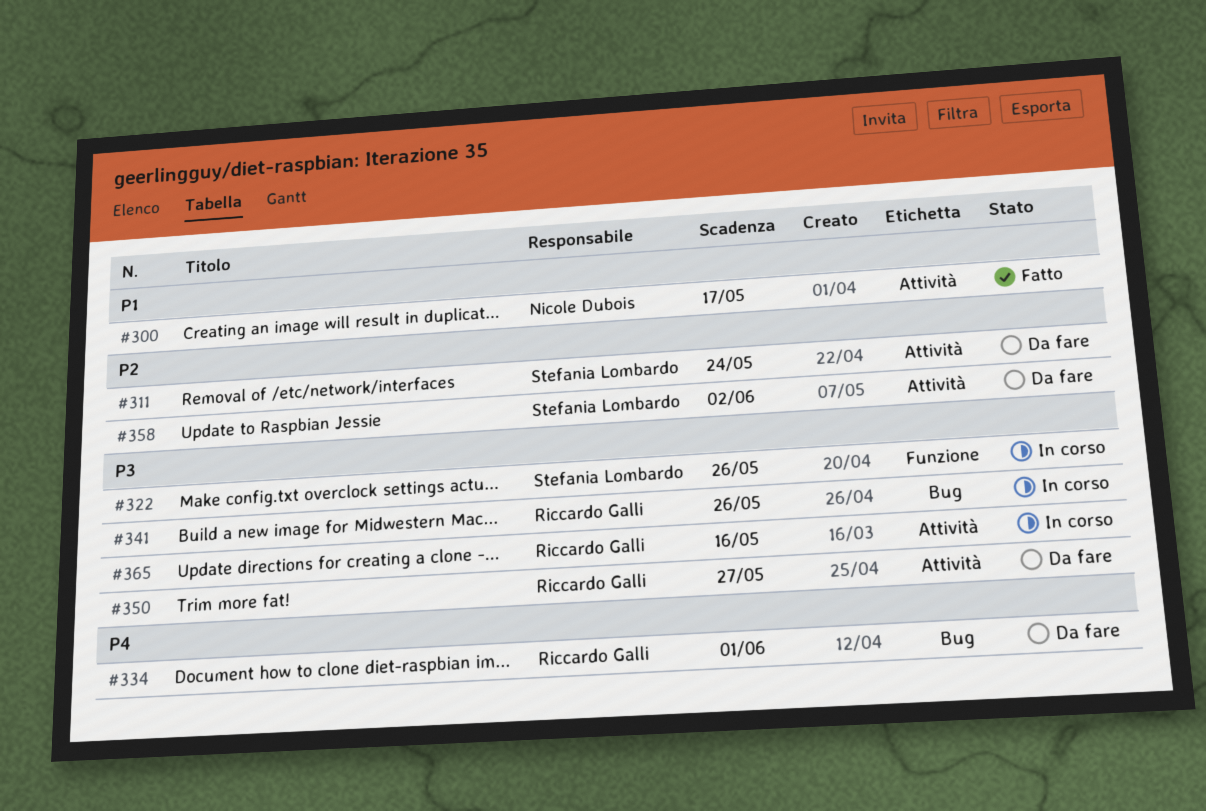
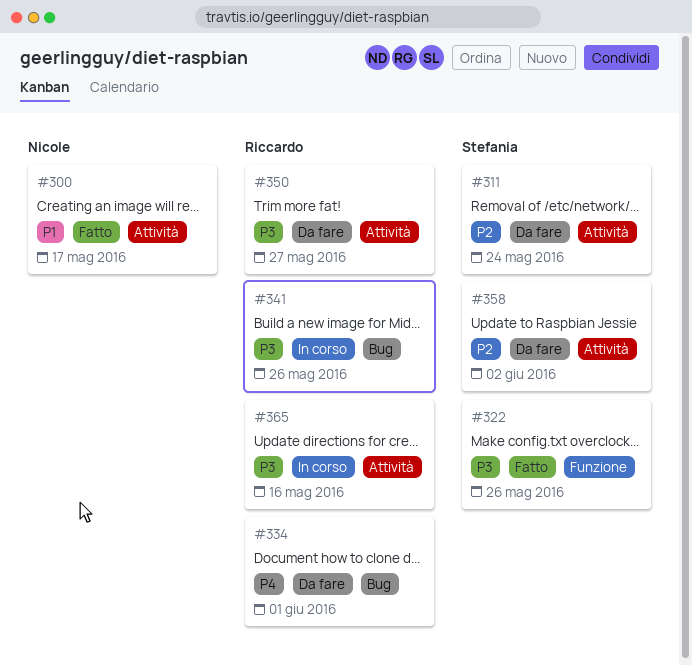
#322, status: In corso -> Fatto

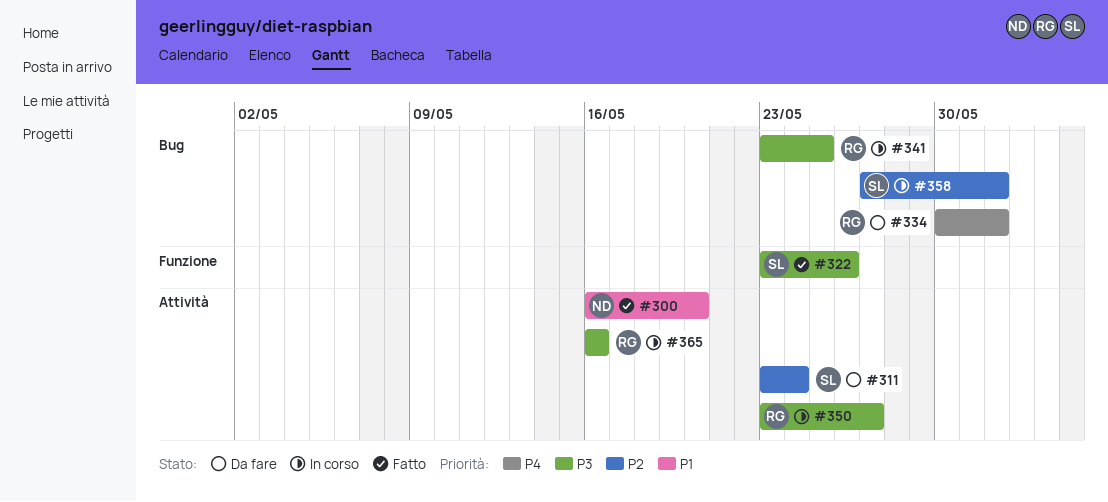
#300, due: May 17 -> May 20
#341, due: May 26 -> May 25
#350, status: Da fare -> In corso
#358, status: Da fare -> In corso
#358, label: Attività -> Bug
#358, due: Jun 2 -> Jun 1

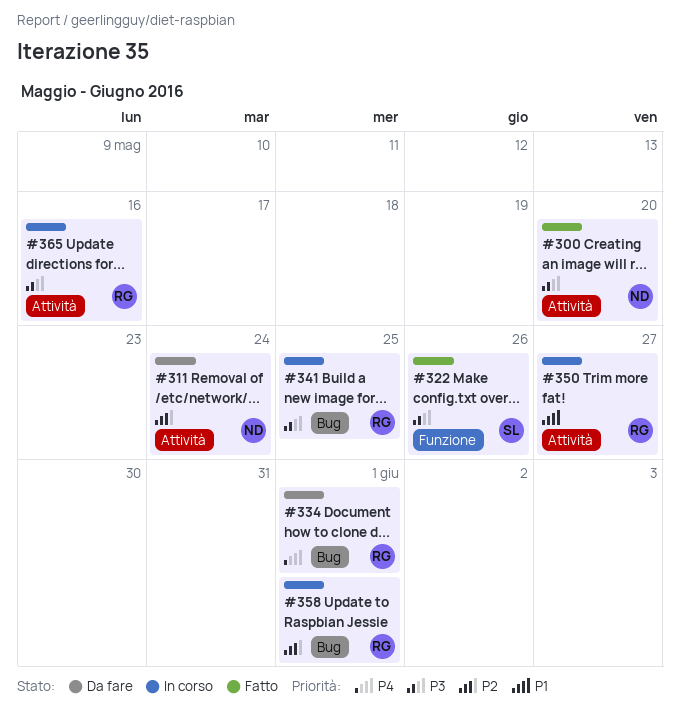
#300, priority: P1 -> P3
#311, owner: SL -> ND
#350, priority: P3 -> P1
#358, owner: SL -> RG

